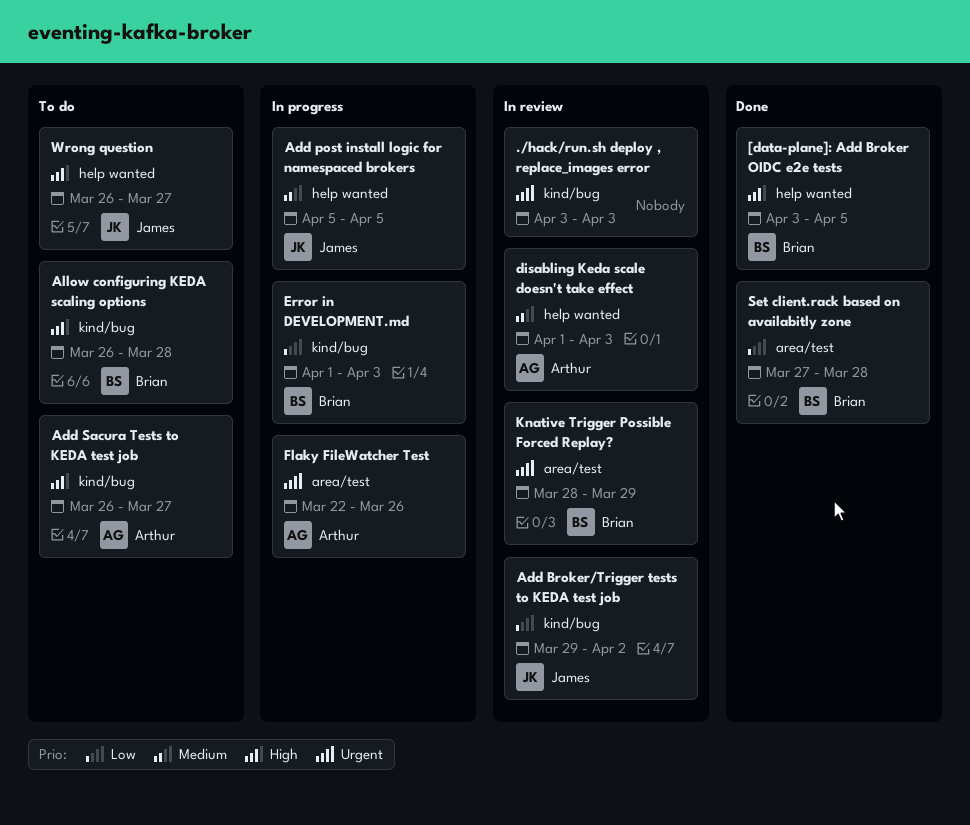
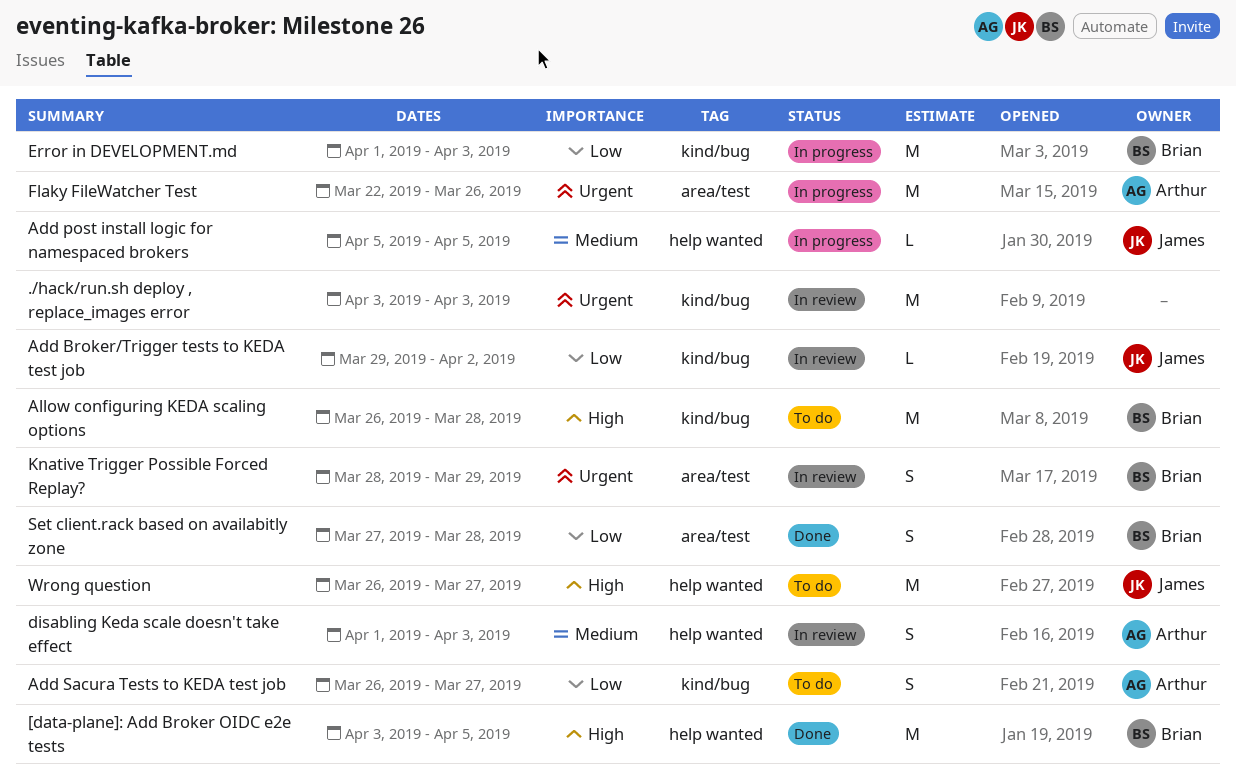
Add Sacura Tests to KEDA test job, priority: High -> Low

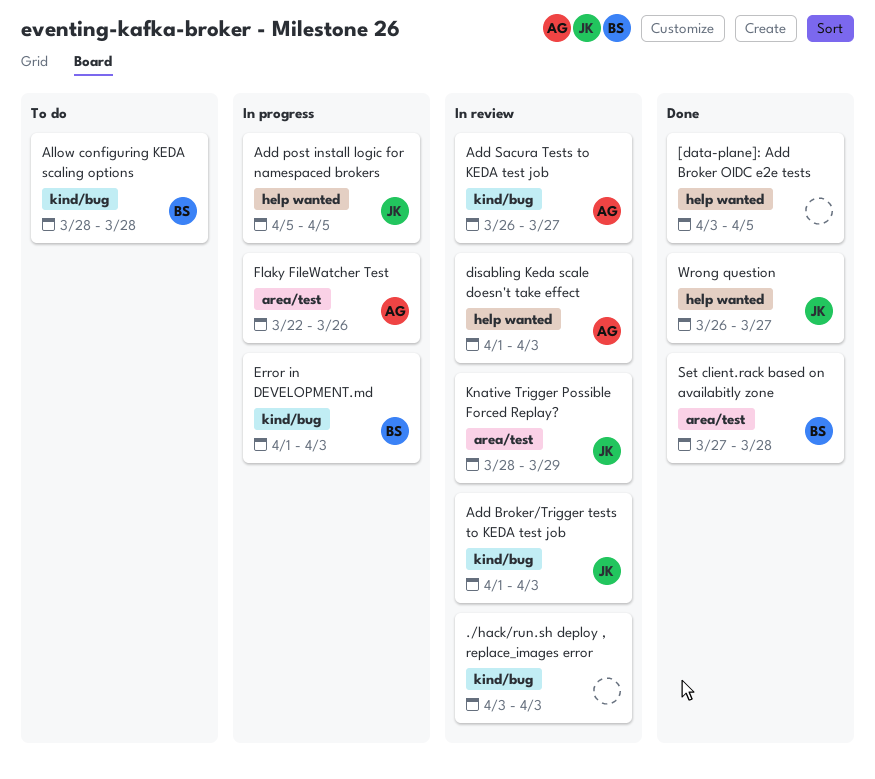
[data-plane]: Add Broker OIDC e2e tests, owner: Brian -> none
Add Broker/Trigger tests to KEDA test job, start: Mar 29 -> Apr 1
Add Broker/Trigger tests to KEDA test job, due: Apr 2 -> Apr 3
Add Sacura Tests to KEDA test job, status: To do -> In review
Allow configuring KEDA scaling options, start: Mar 26 -> Mar 28
Knative Trigger Possible Forced Replay?, owner: Brian -> James
Wrong question, status: To do -> Done

